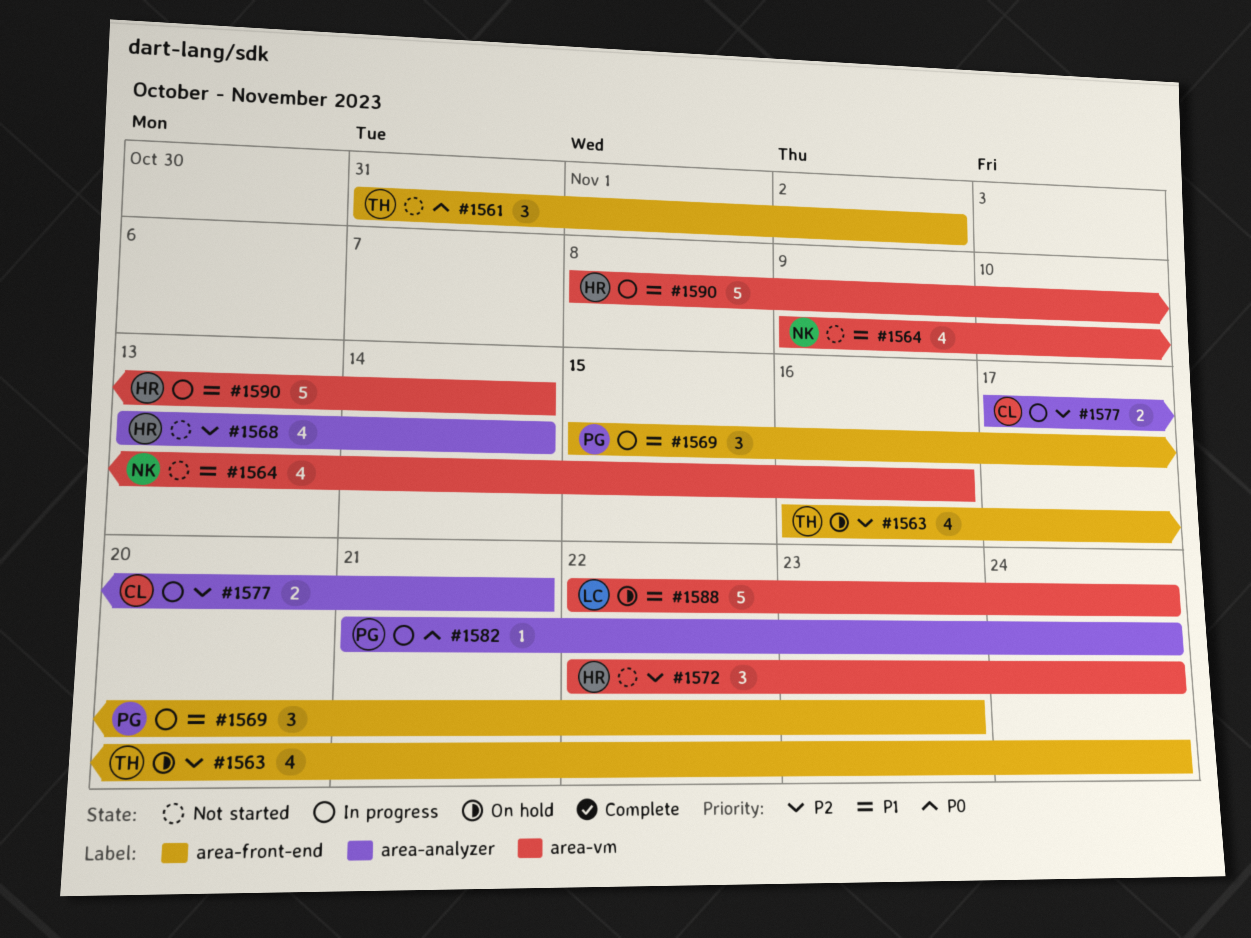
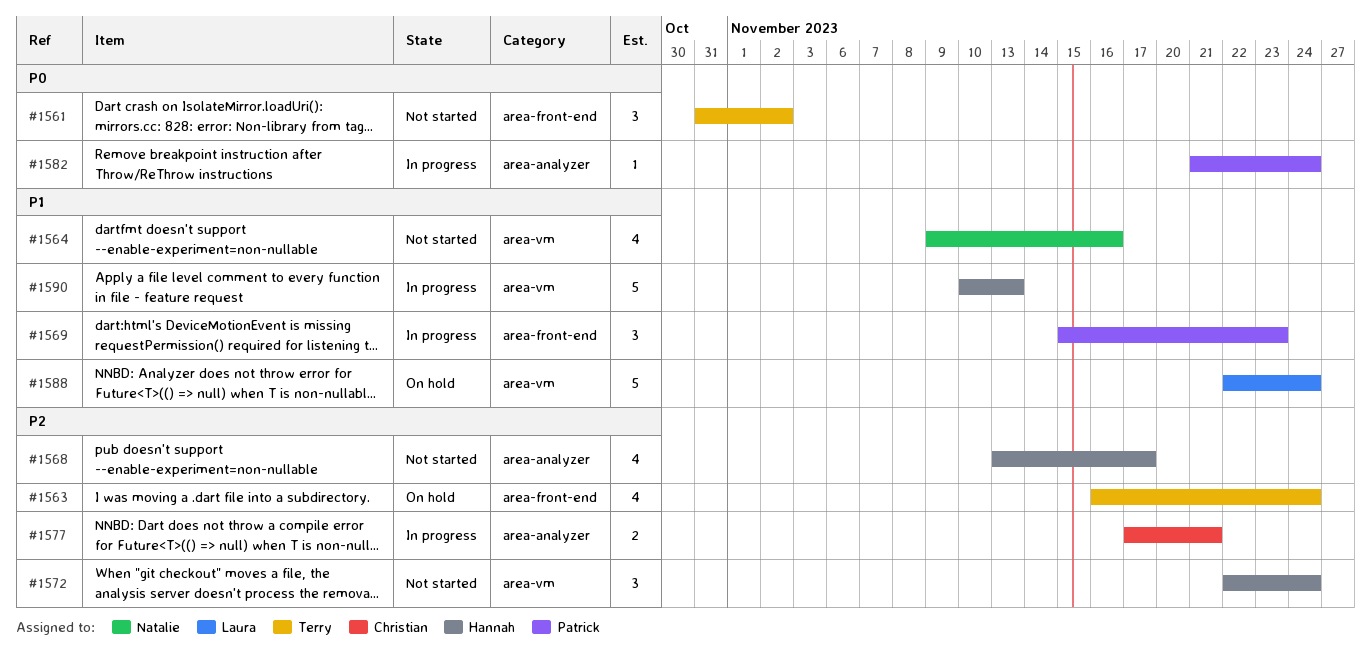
#1568, due: Nov 14 -> Nov 17
#1590, start: Nov 8 -> Nov 10
#1590, due: Nov 14 -> Nov 13

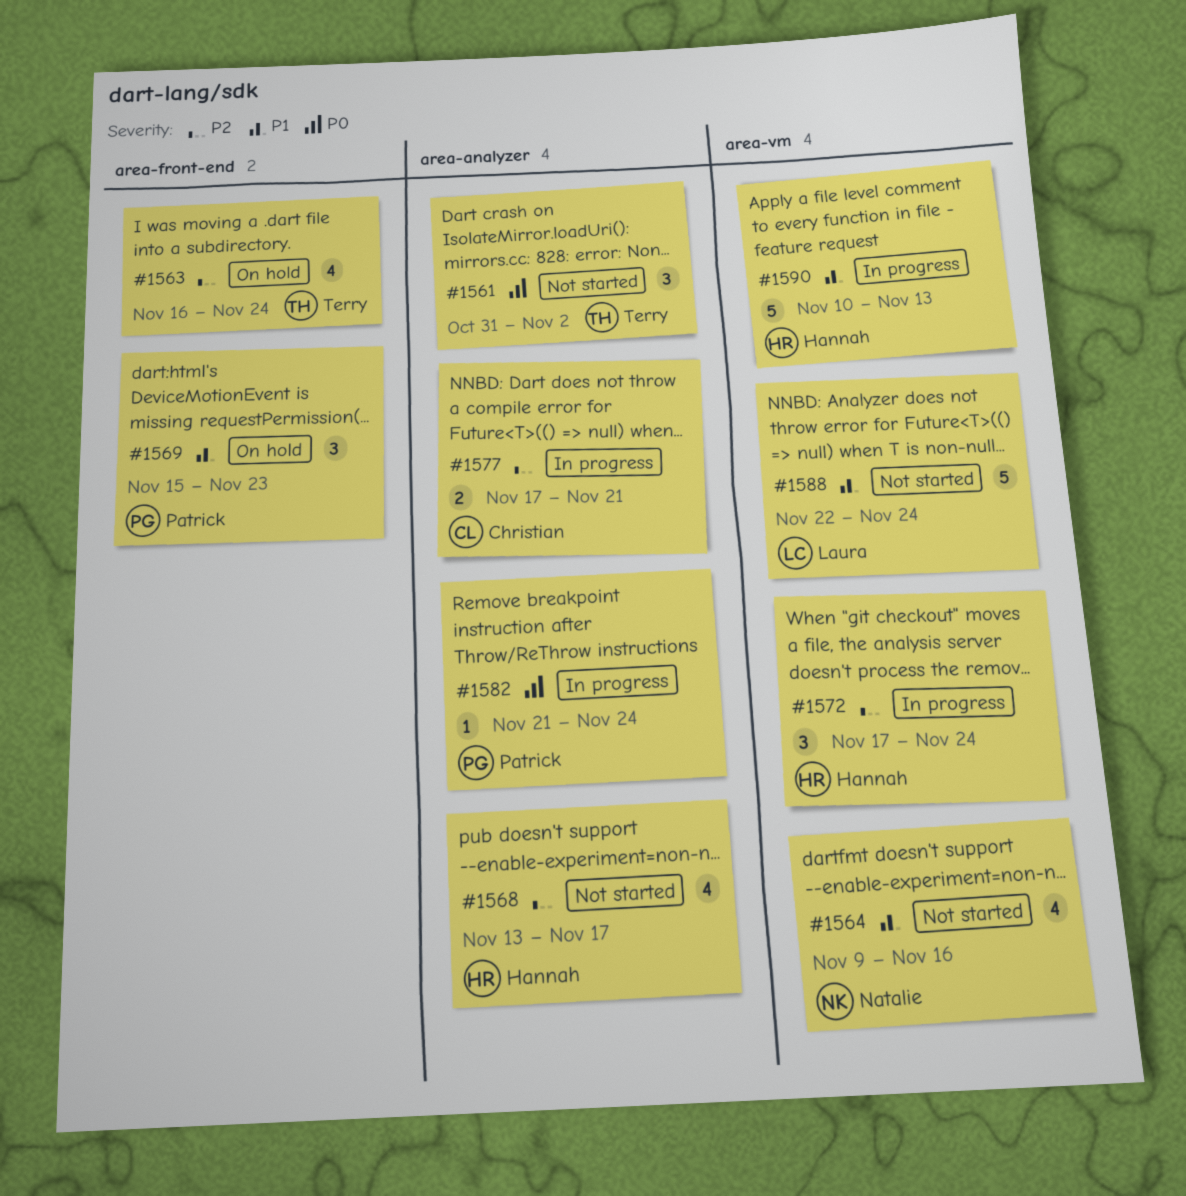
#1561, label: area-front-end -> area-analyzer
#1569, status: In progress -> On hold
#1572, status: Not started -> In progress
#1572, start: Nov 22 -> Nov 17
#1588, status: On hold -> Not started

